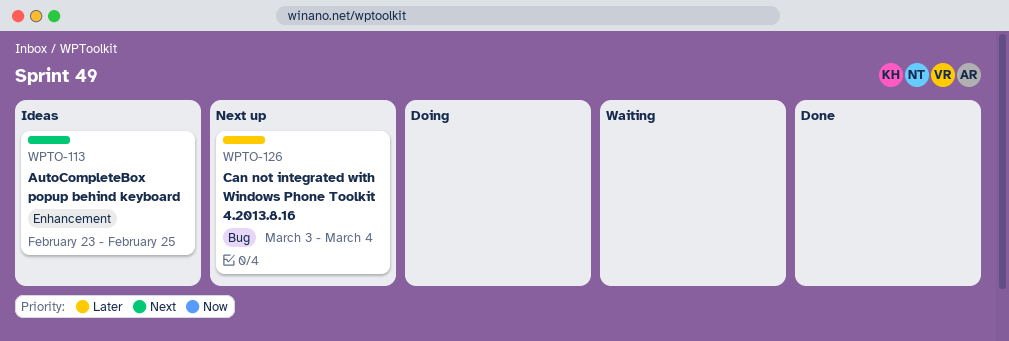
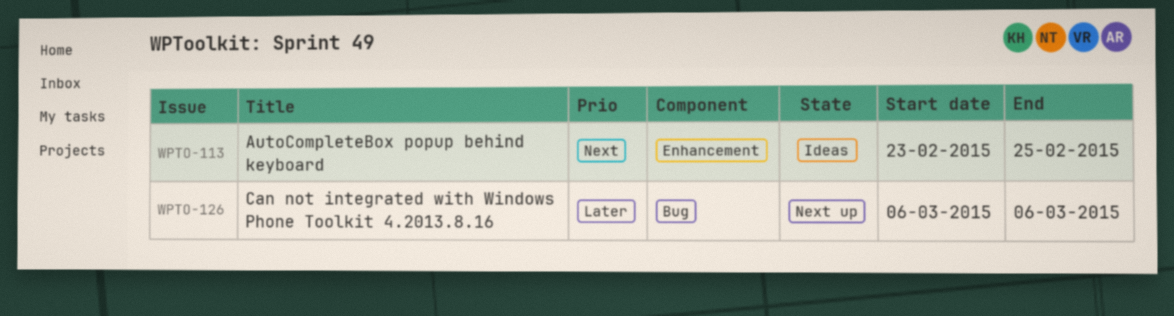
WPTO-126, start: Mar 3 -> Mar 6
WPTO-126, due: Mar 4 -> Mar 6

